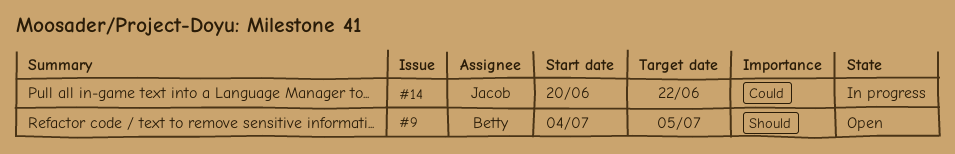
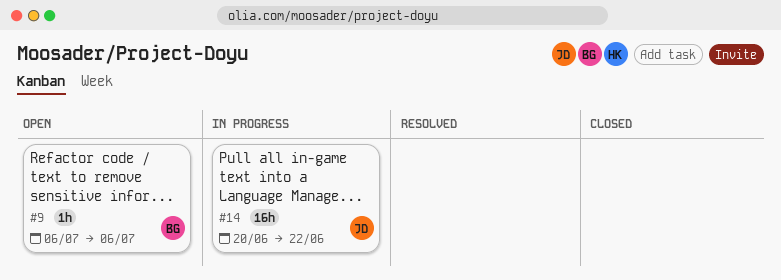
#9, start: Jul 4 -> Jul 6
#9, due: Jul 5 -> Jul 6

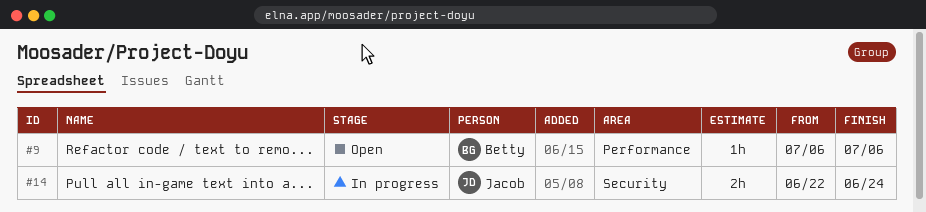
#14, estimate: 16h -> 2h
#14, start: Jun 20 -> Jun 22
#14, due: Jun 22 -> Jun 24

